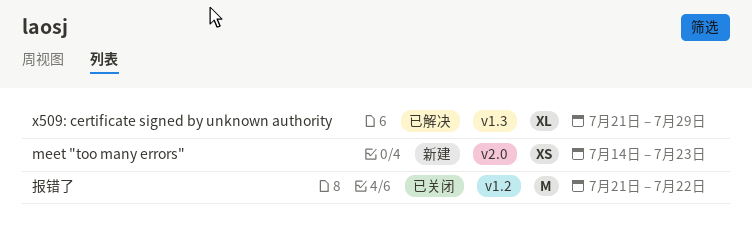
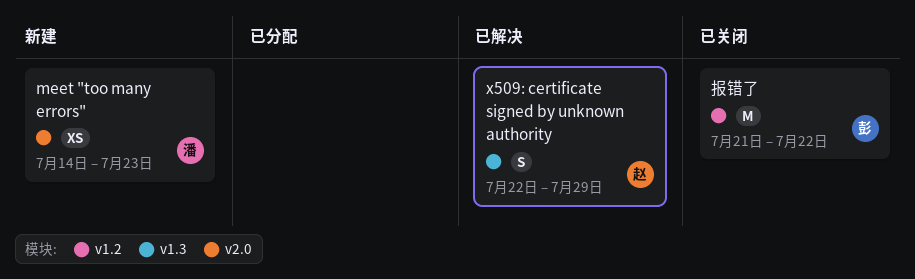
x509: certificate signed by unknown authority, estimate: XL -> S
x509: certificate signed by unknown authority, start: Jul 21 -> Jul 22

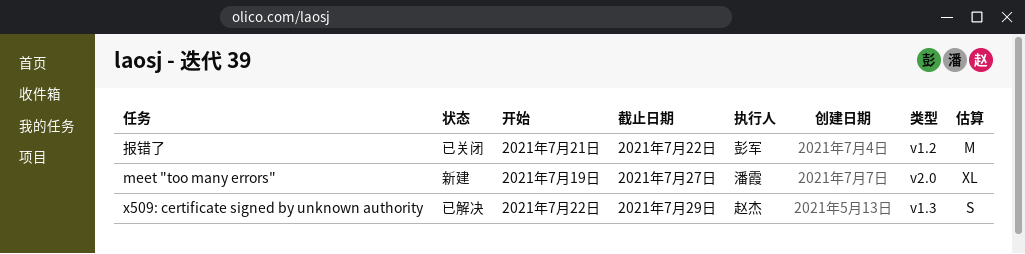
meet "too many errors", estimate: XS -> XL
meet "too many errors", start: Jul 14 -> Jul 19
meet "too many errors", due: Jul 23 -> Jul 27

